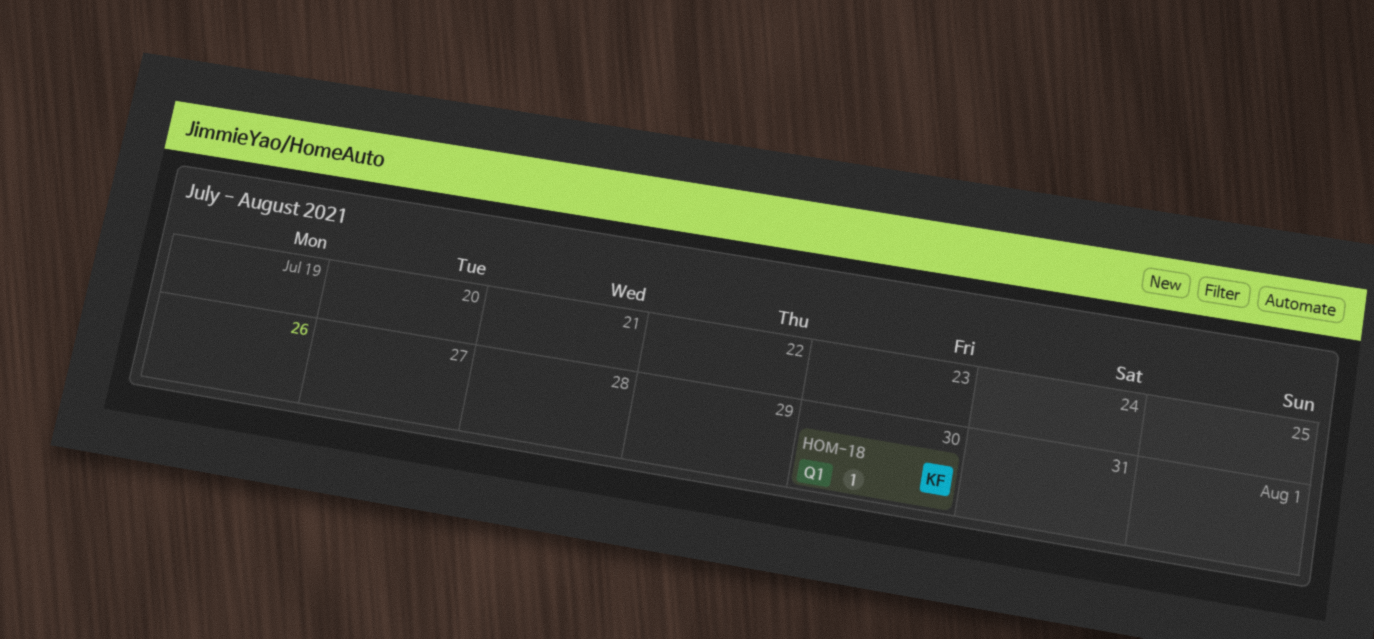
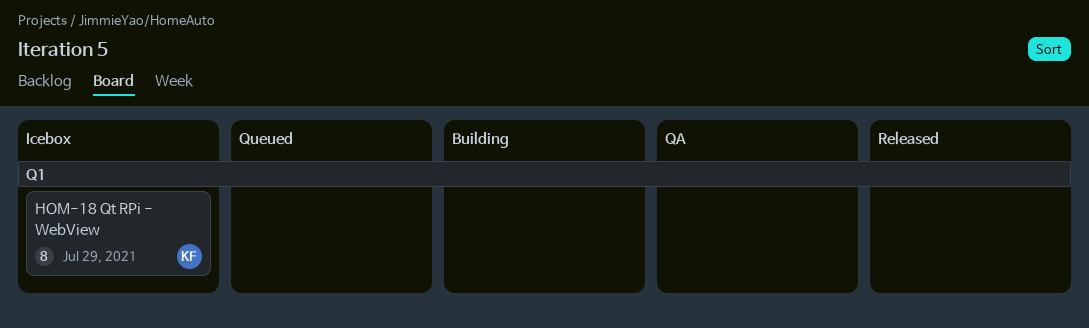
HOM-18, estimate: 1 -> 8
HOM-18, due: Jul 30 -> Jul 29

